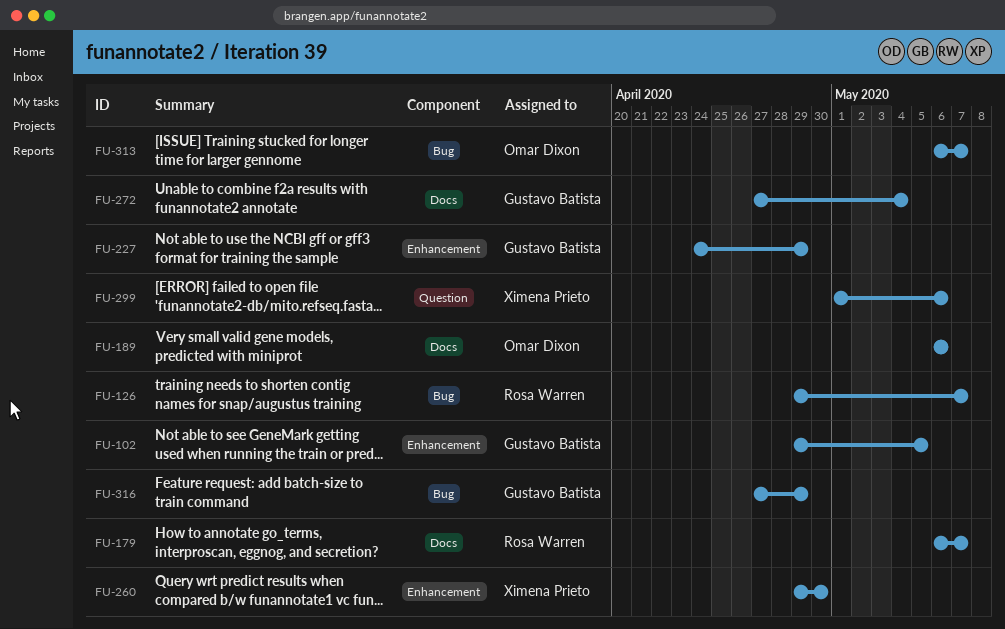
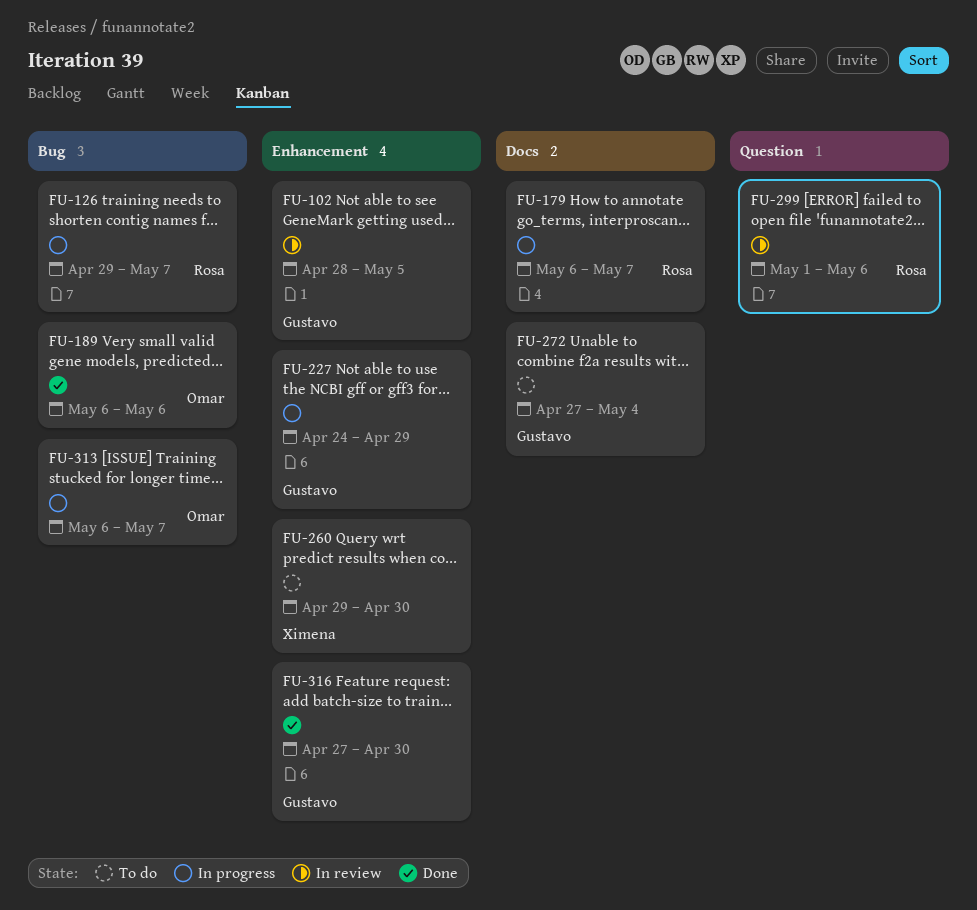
FU-102, start: Apr 29 -> Apr 28
FU-189, label: Docs -> Bug
FU-299, owner: Ximena Prieto -> Rosa Warren
FU-316, label: Bug -> Enhancement
FU-316, due: Apr 29 -> Apr 30

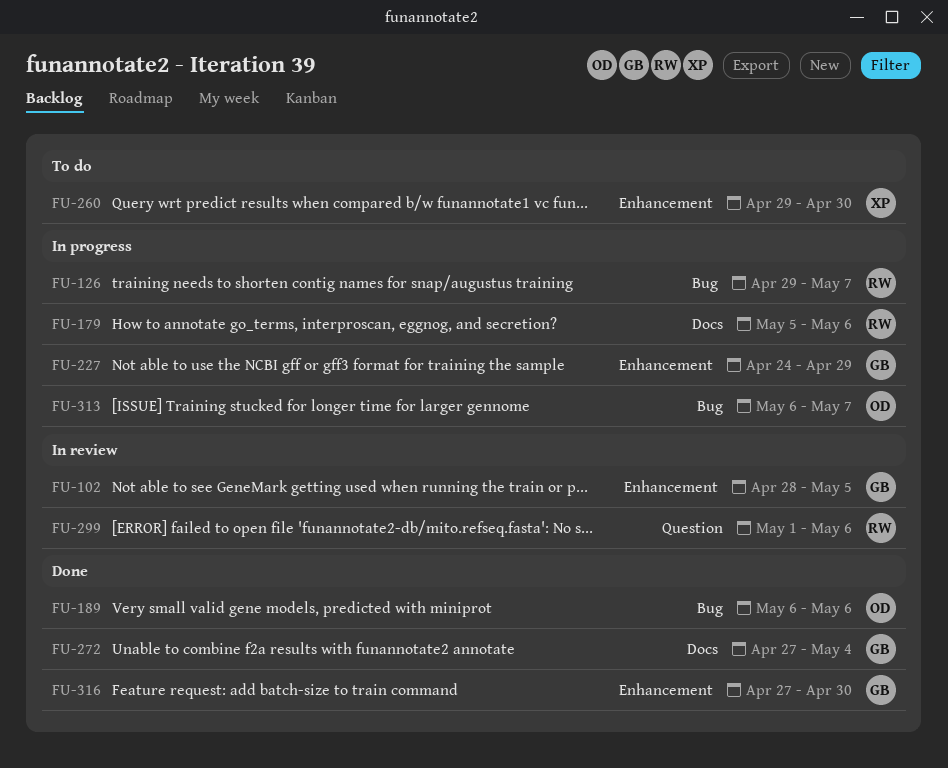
FU-179, start: May 6 -> May 5
FU-179, due: May 7 -> May 6
FU-272, status: To do -> Done

